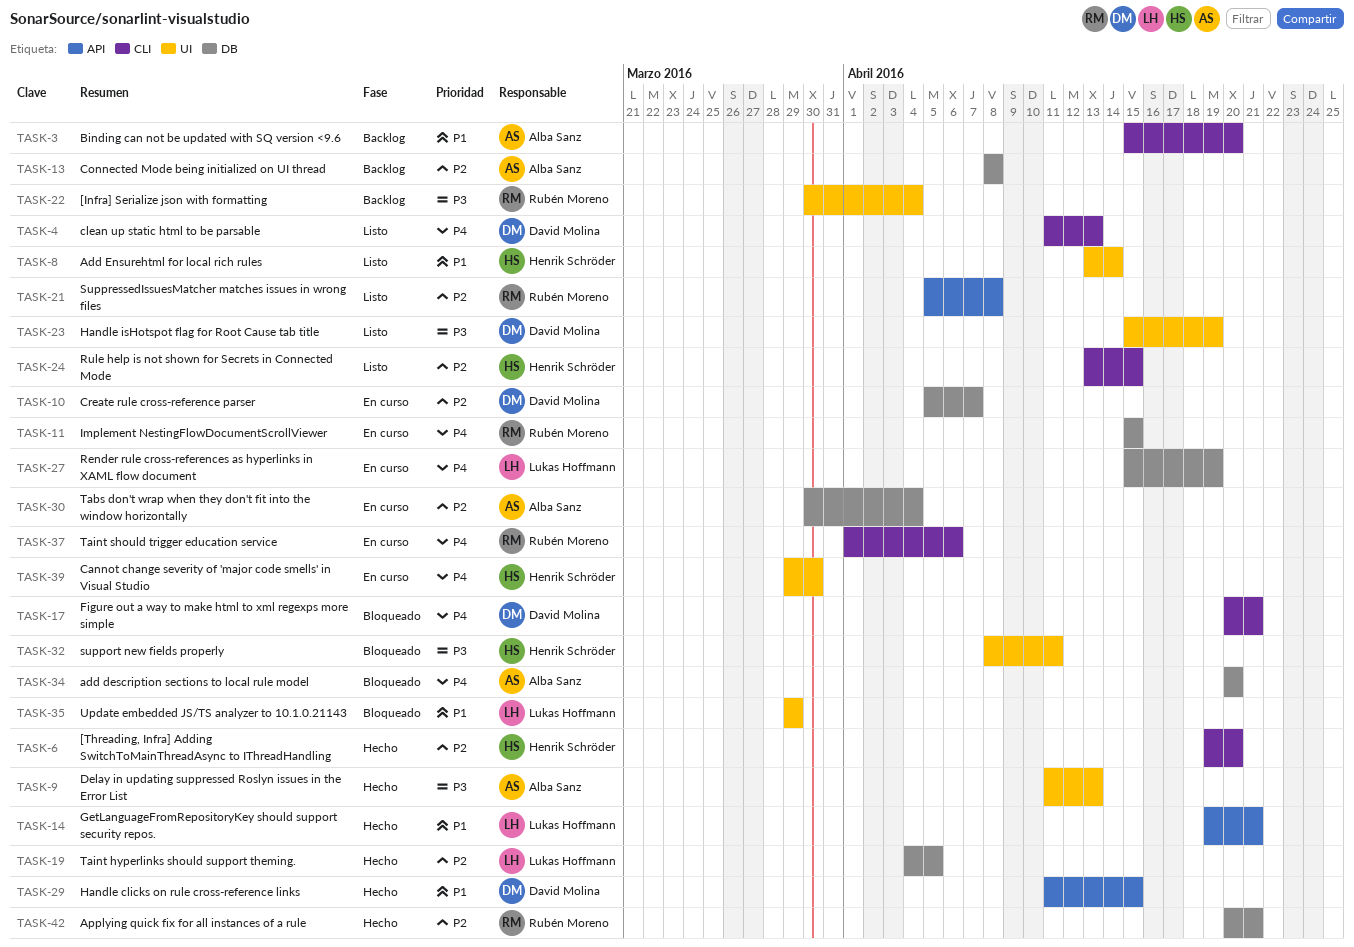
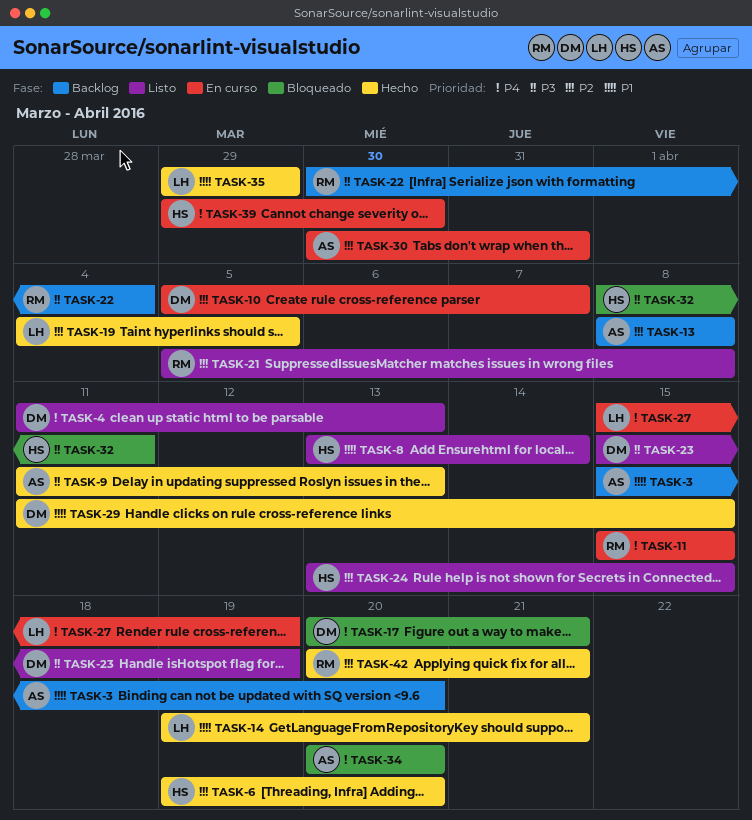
TASK-30, due: Apr 4 -> Mar 31
TASK-35, status: Bloqueado -> Hecho
TASK-37: present -> none

